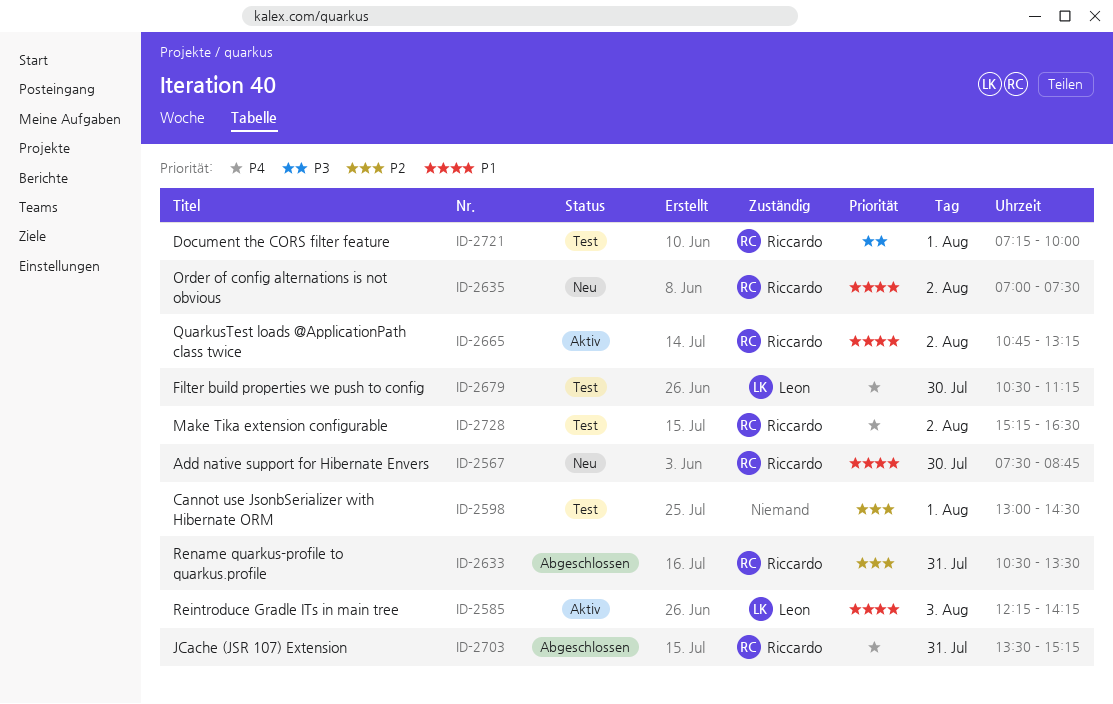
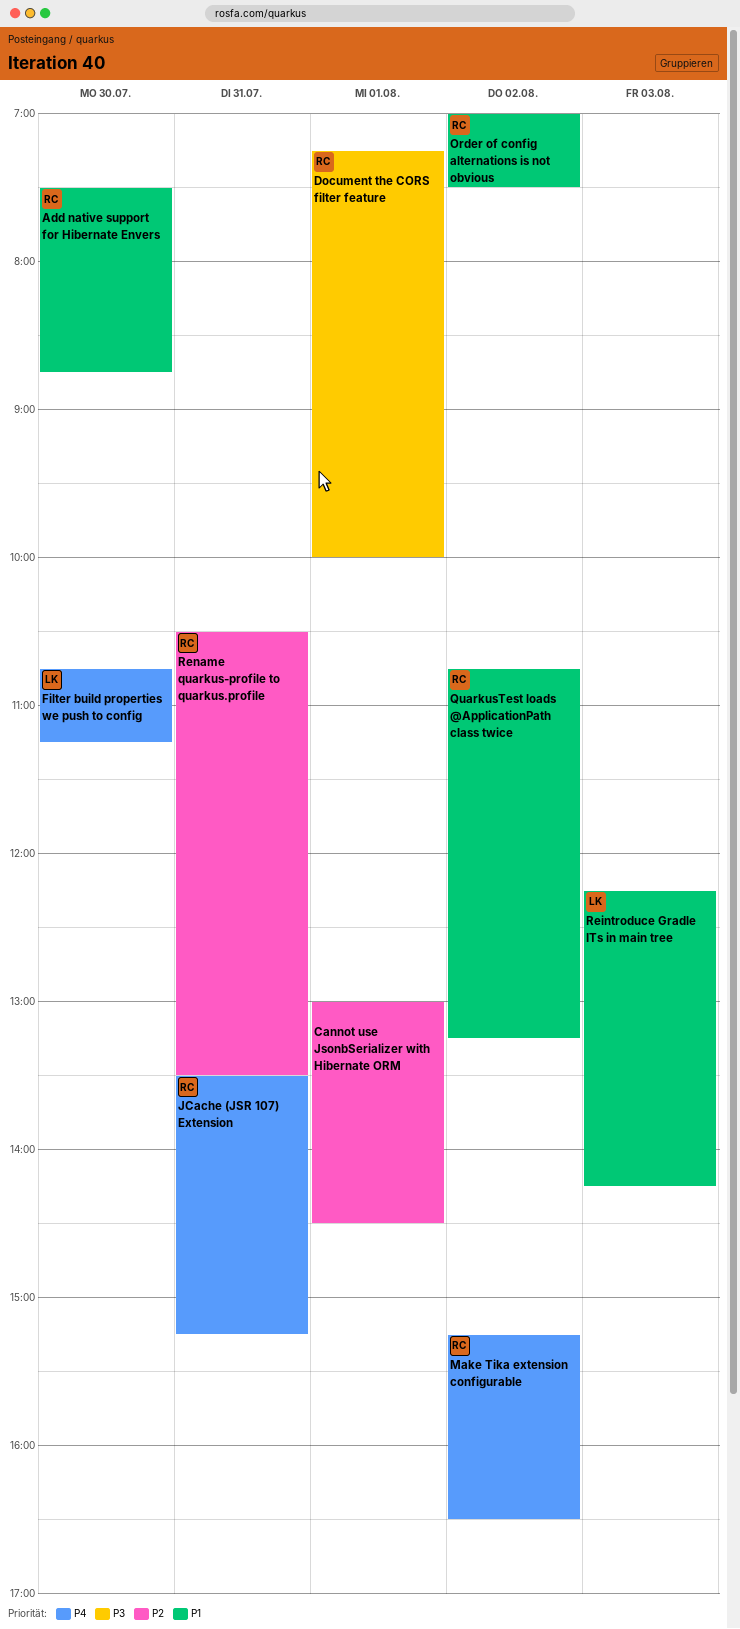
Filter build properties we push to config, begins: 10:30 -> 10:45

